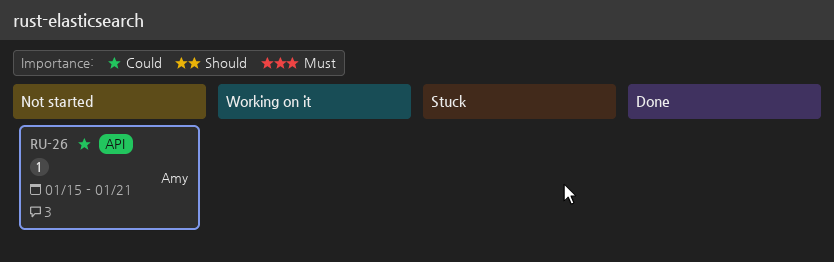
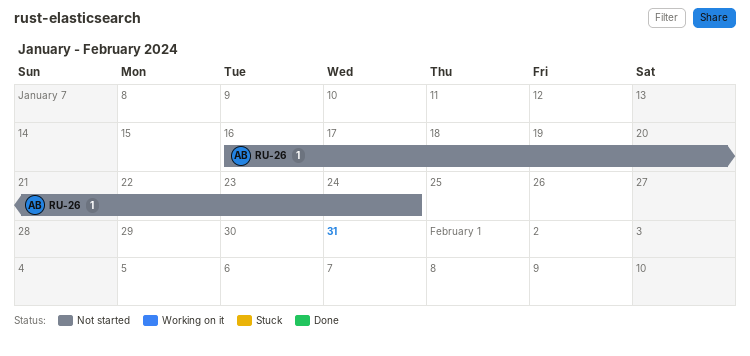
RU-26, start: Jan 15 -> Jan 16
RU-26, due: Jan 21 -> Jan 24

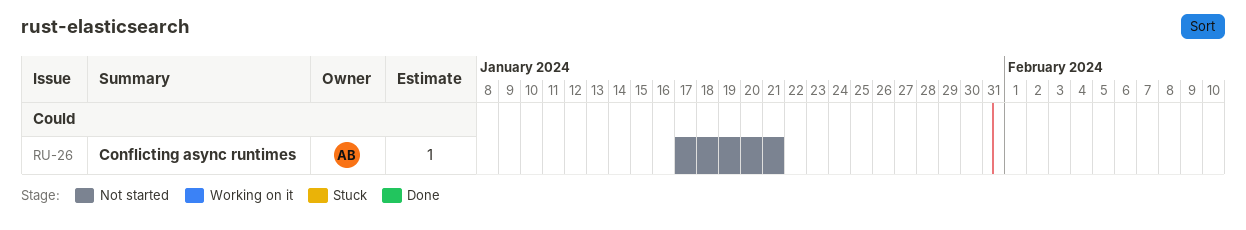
RU-26, start: Jan 16 -> Jan 17
RU-26, due: Jan 24 -> Jan 21

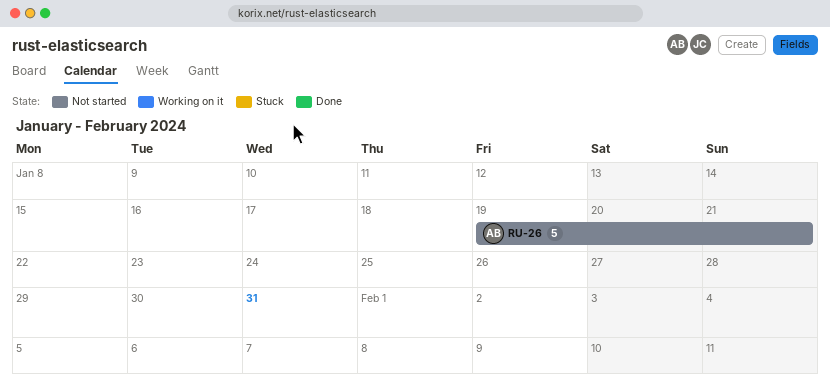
RU-26, estimate: 1 -> 5
RU-26, start: Jan 17 -> Jan 19

